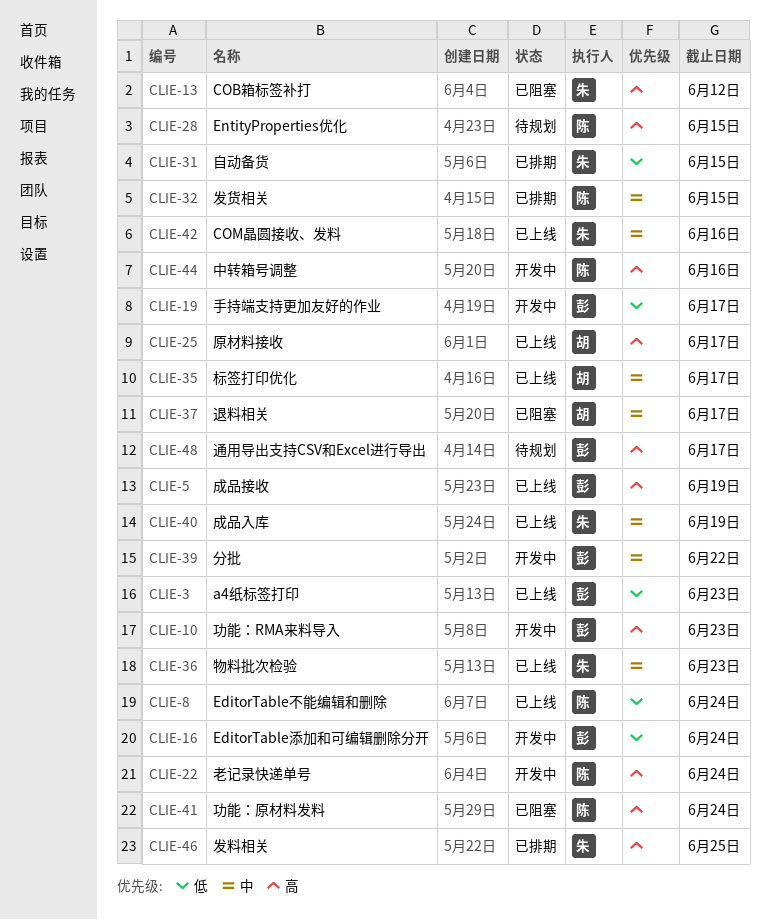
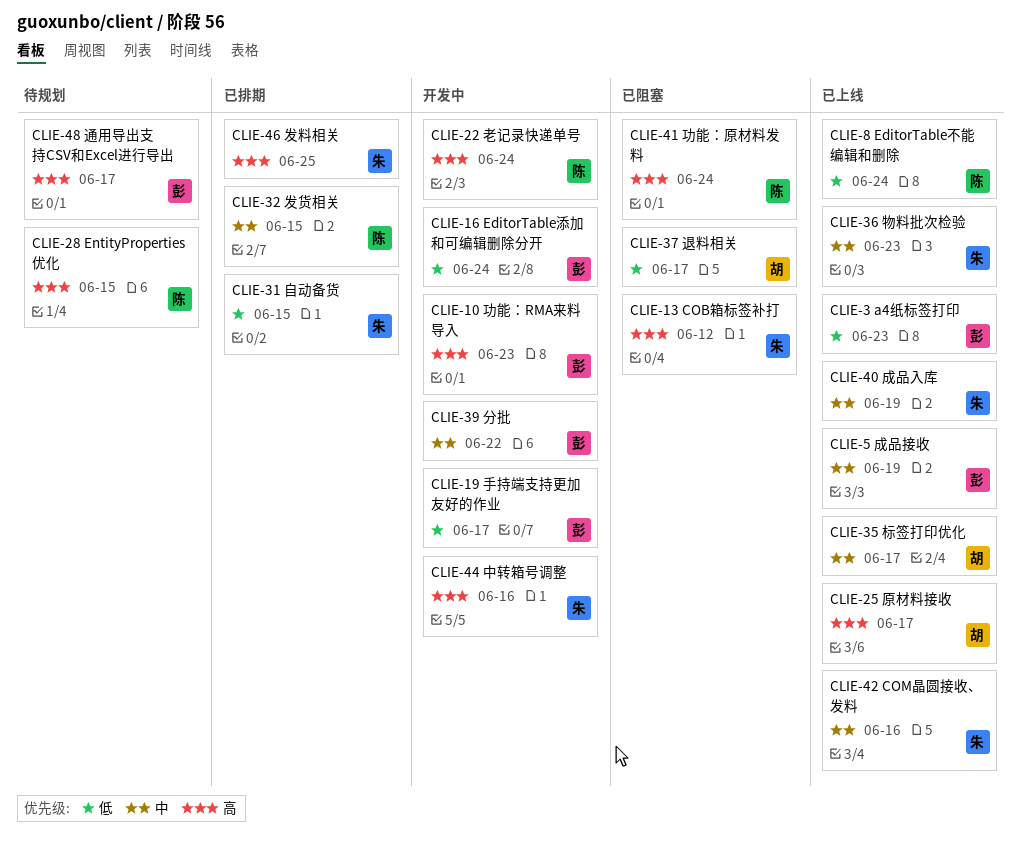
CLIE-5, priority: 高 -> 中
CLIE-37, priority: 中 -> 低
CLIE-44, owner: 陈 -> 朱

